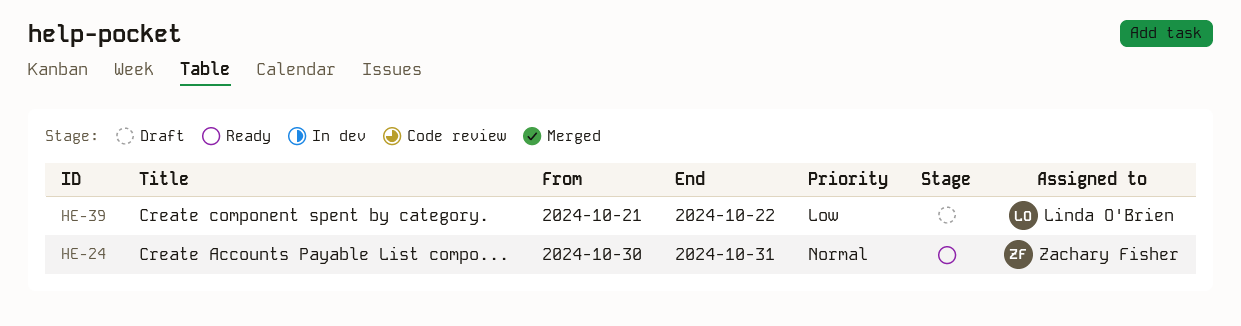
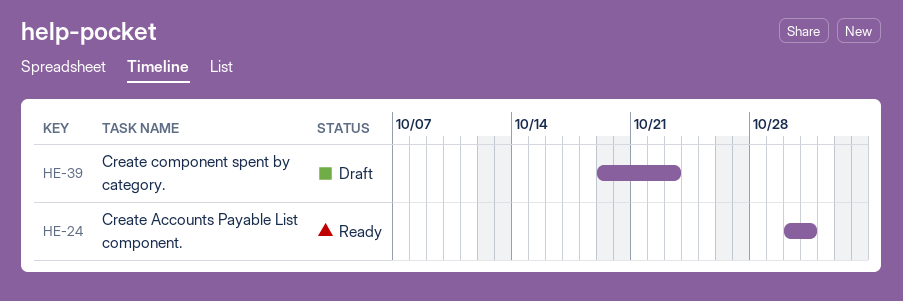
HE-39, start: Oct 21 -> Oct 19
HE-39, due: Oct 22 -> Oct 23

